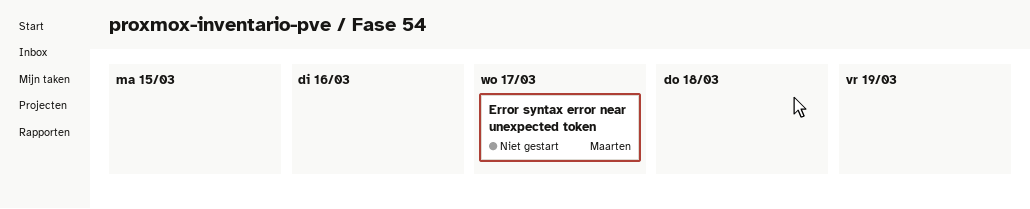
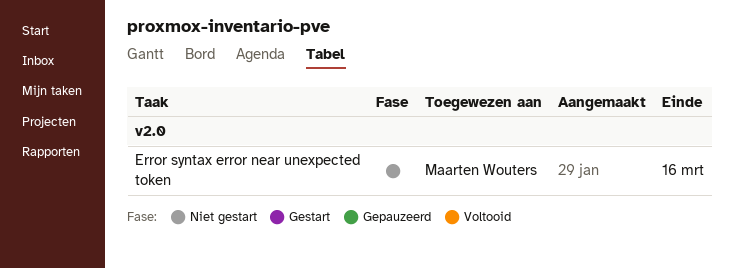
Error syntax error near unexpected token, due: Mar 17 -> Mar 16

